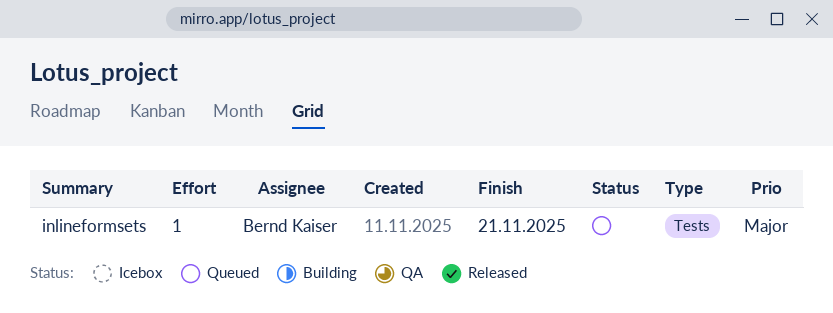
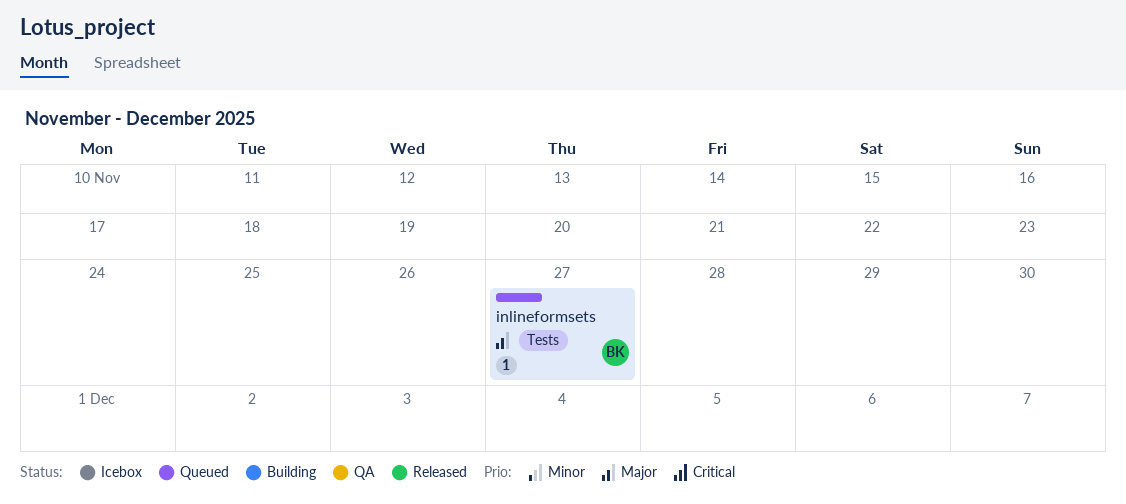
inlineformsets, due: Nov 21 -> Nov 27

